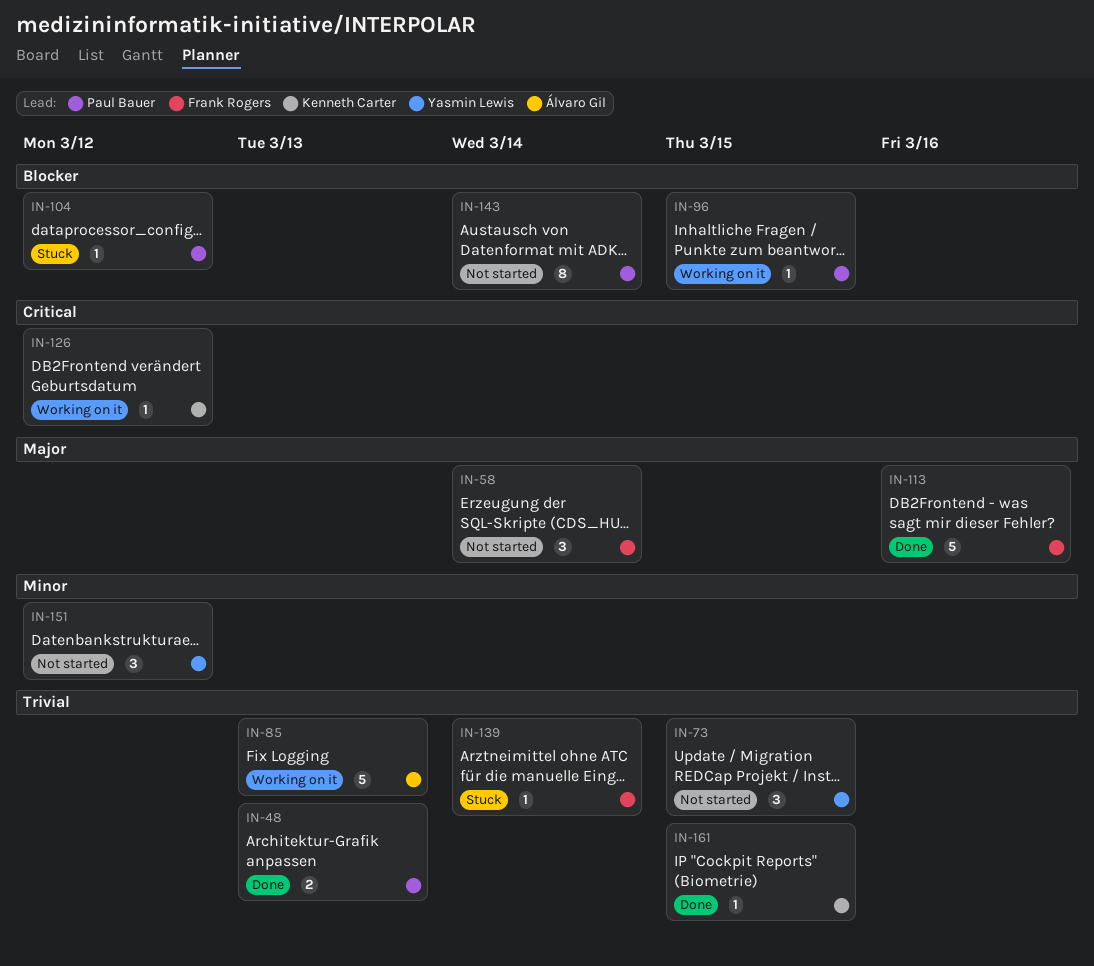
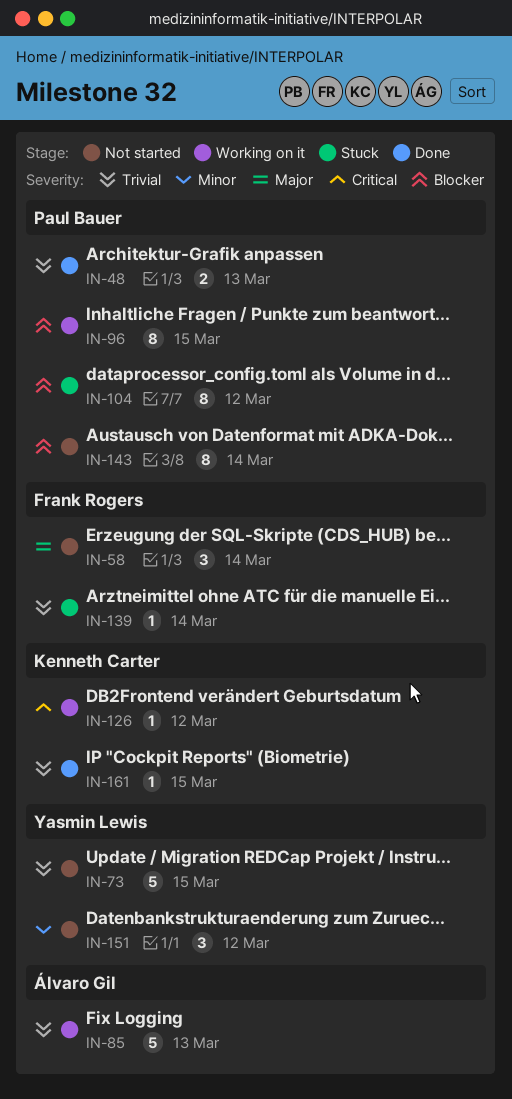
IN-73, estimate: 3 -> 5
IN-96, estimate: 1 -> 8
IN-104, estimate: 1 -> 8
IN-113: present -> none

